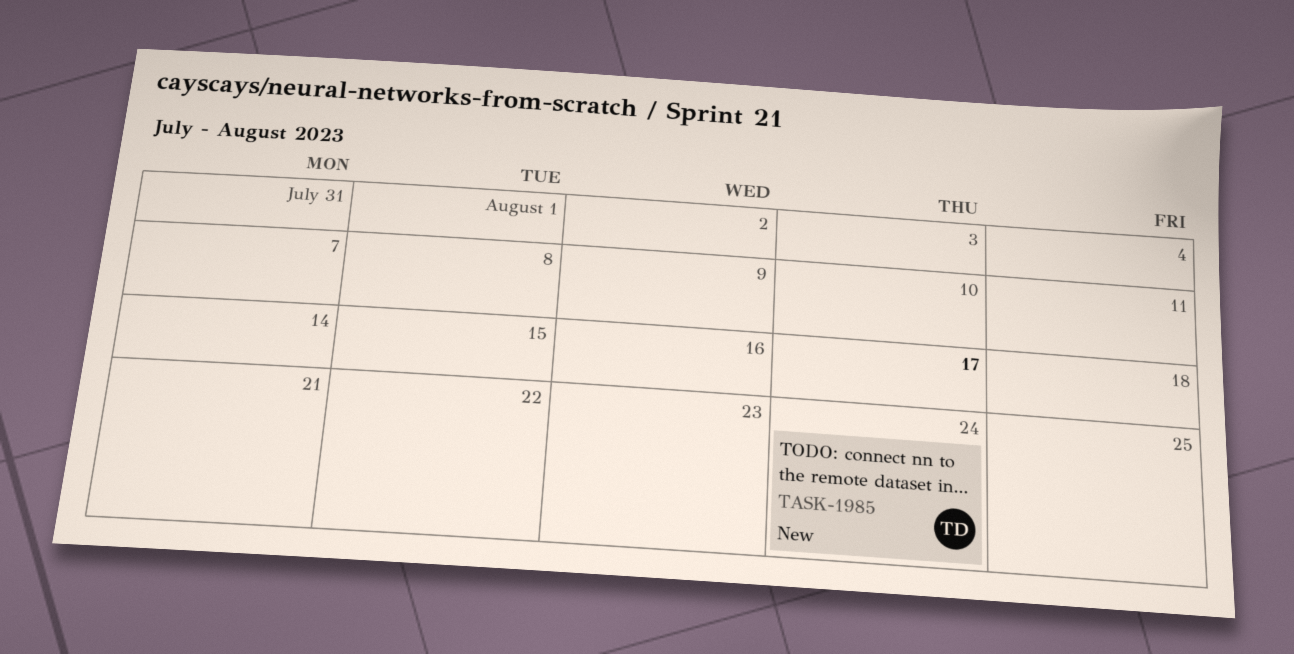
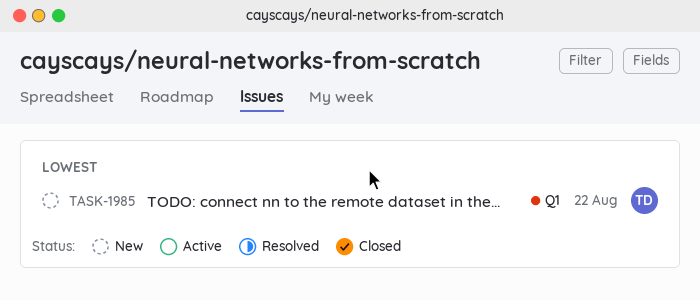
TASK-1985, due: Aug 24 -> Aug 22

